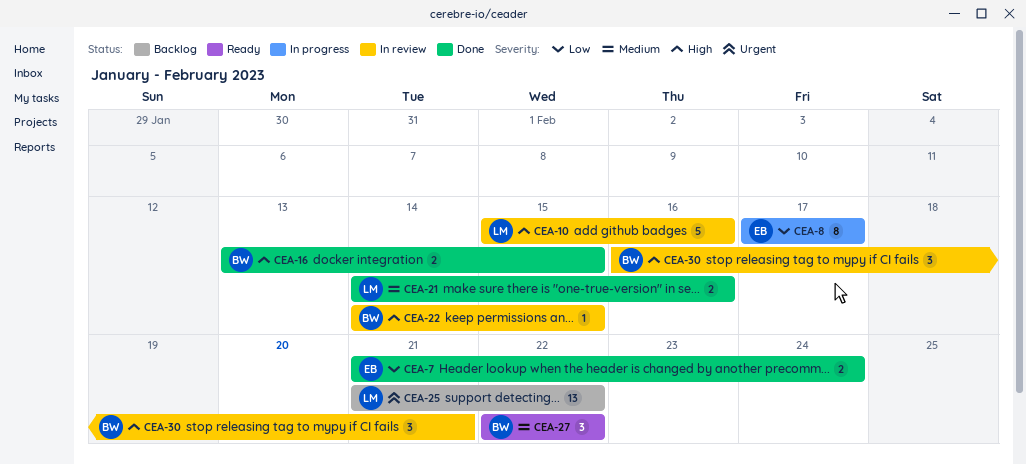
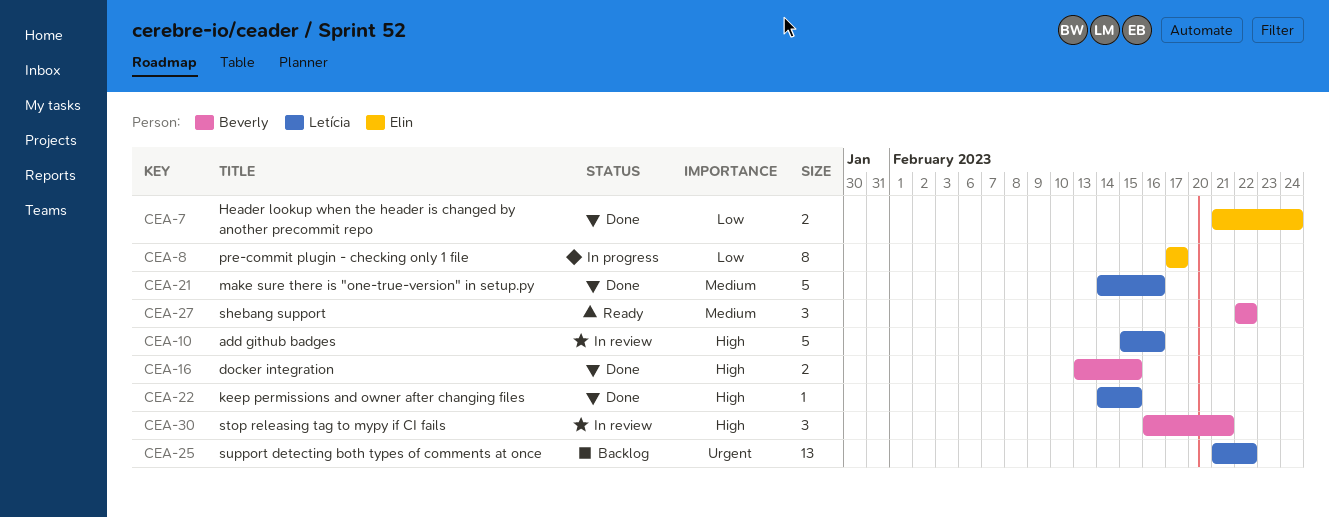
CEA-21, estimate: 2 -> 5
CEA-22, status: In review -> Done
CEA-22, owner: Beverly -> Letícia

